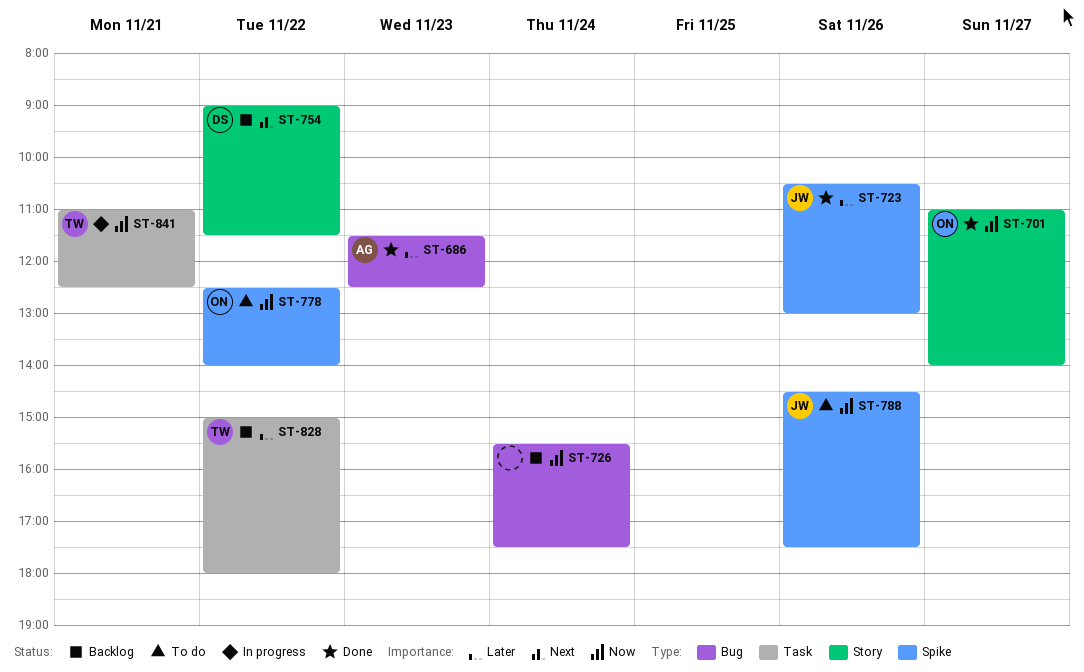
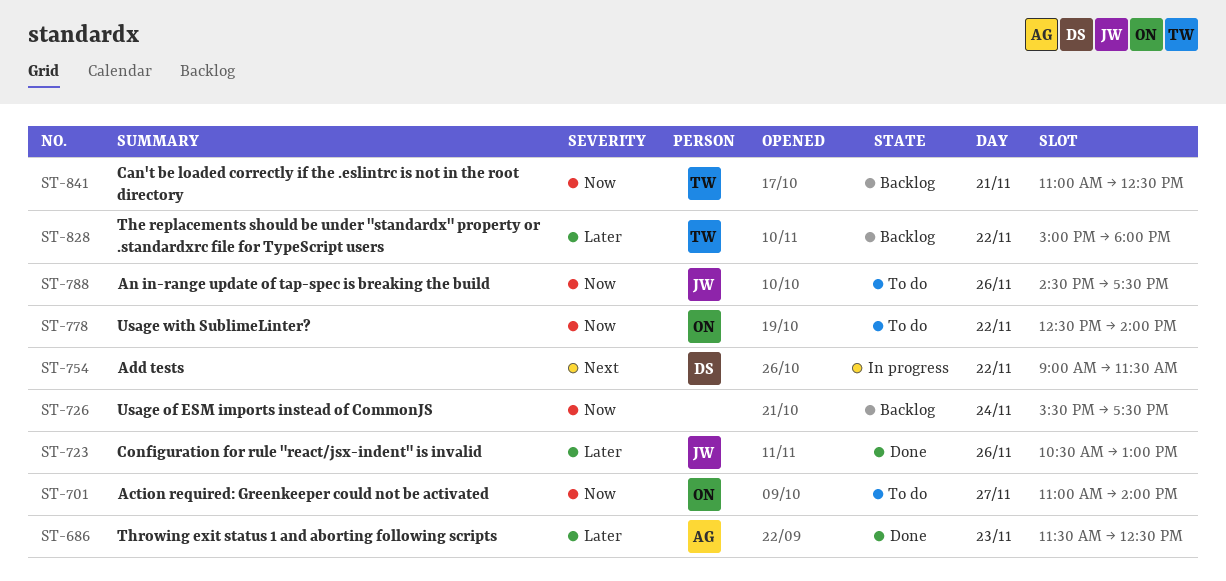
ST-701, status: Done -> To do
ST-754, status: Backlog -> In progress
ST-841, status: In progress -> Backlog

